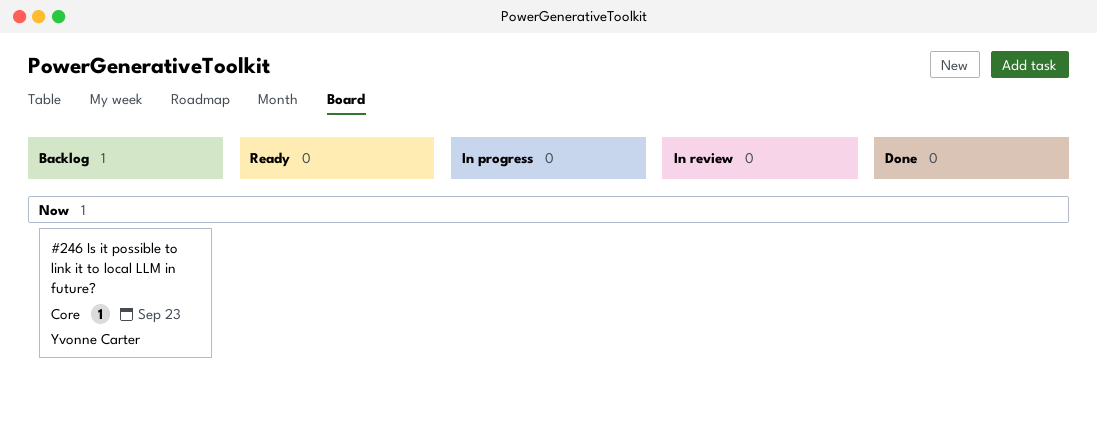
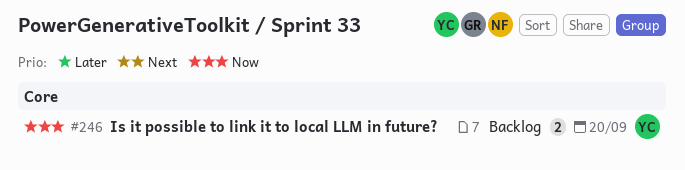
#246, estimate: 1 -> 2
#246, due: Sep 23 -> Sep 20

